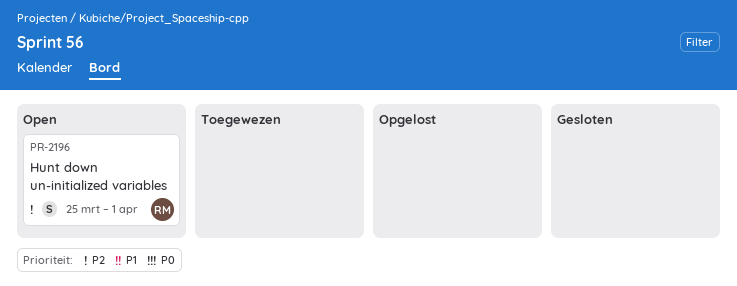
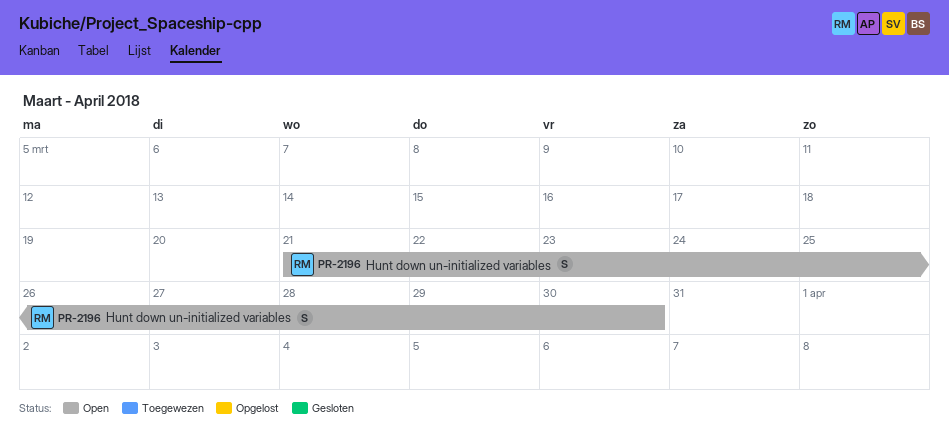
PR-2196, start: Mar 25 -> Mar 21
PR-2196, due: Apr 1 -> Mar 30

